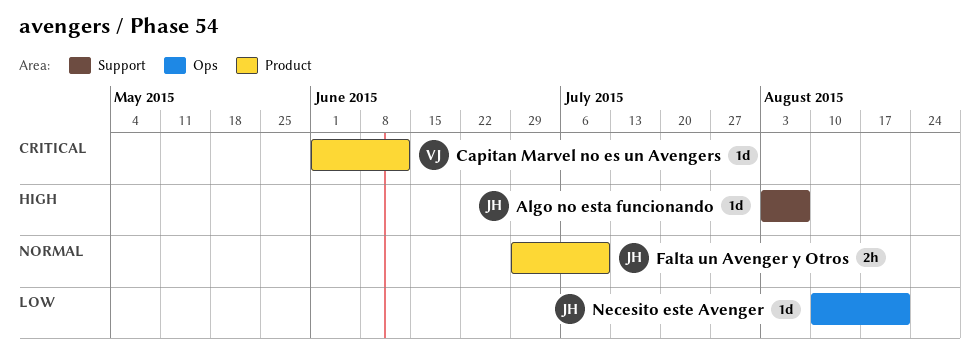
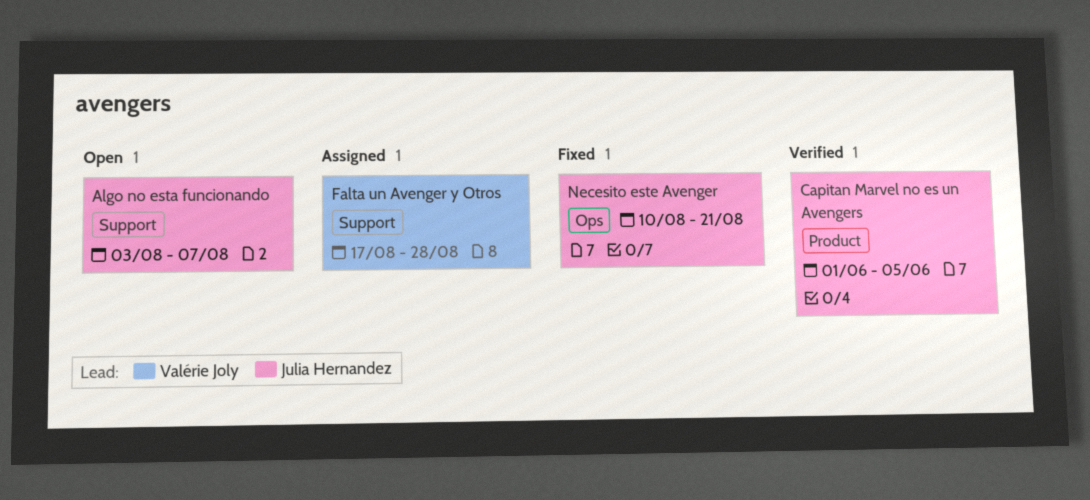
Capitan Marvel no es un Avengers, owner: Valérie Joly -> Julia Hernandez
Capitan Marvel no es un Avengers, due: Jun 12 -> Jun 5
Falta un Avenger y Otros, owner: Julia Hernandez -> Valérie Joly
Falta un Avenger y Otros, label: Product -> Support
Falta un Avenger y Otros, start: Jun 29 -> Aug 17
Falta un Avenger y Otros, due: Jul 10 -> Aug 28

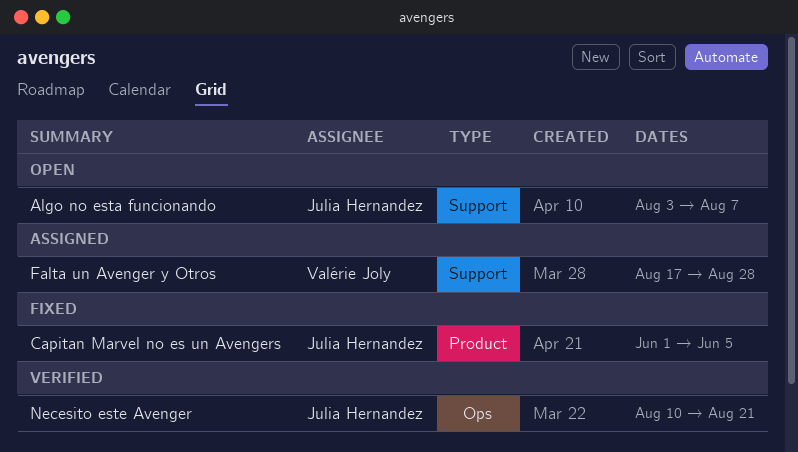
Capitan Marvel no es un Avengers, status: Verified -> Fixed
Necesito este Avenger, status: Fixed -> Verified

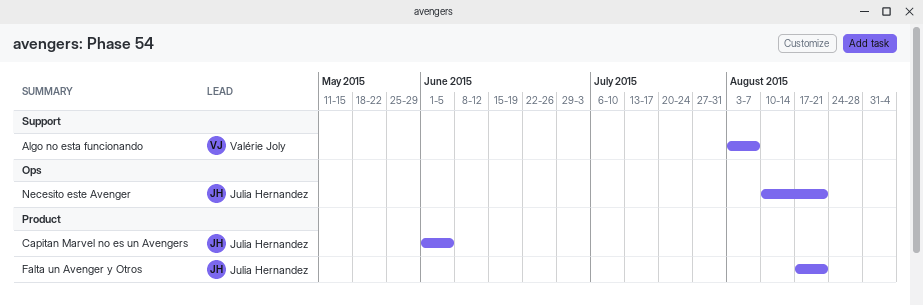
Algo no esta funcionando, owner: Julia Hernandez -> Valérie Joly
Falta un Avenger y Otros, owner: Valérie Joly -> Julia Hernandez
Falta un Avenger y Otros, label: Support -> Product
Falta un Avenger y Otros, due: Aug 28 -> Aug 21

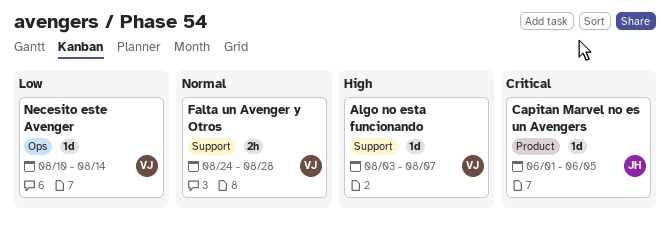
Falta un Avenger y Otros, owner: Julia Hernandez -> Valérie Joly
Falta un Avenger y Otros, label: Product -> Support
Falta un Avenger y Otros, start: Aug 17 -> Aug 24
Falta un Avenger y Otros, due: Aug 21 -> Aug 28
Necesito este Avenger, owner: Julia Hernandez -> Valérie Joly
Necesito este Avenger, due: Aug 21 -> Aug 14

